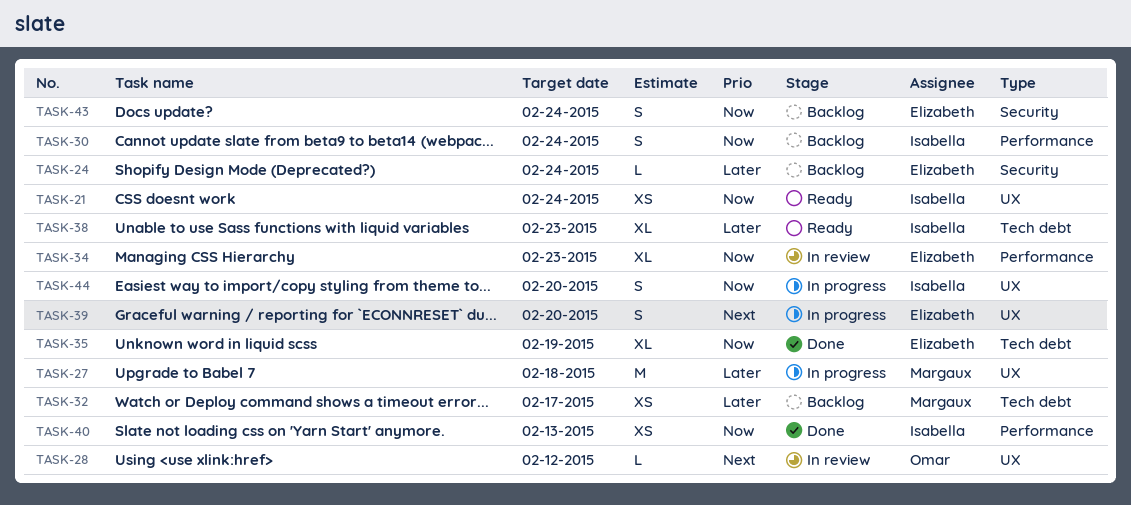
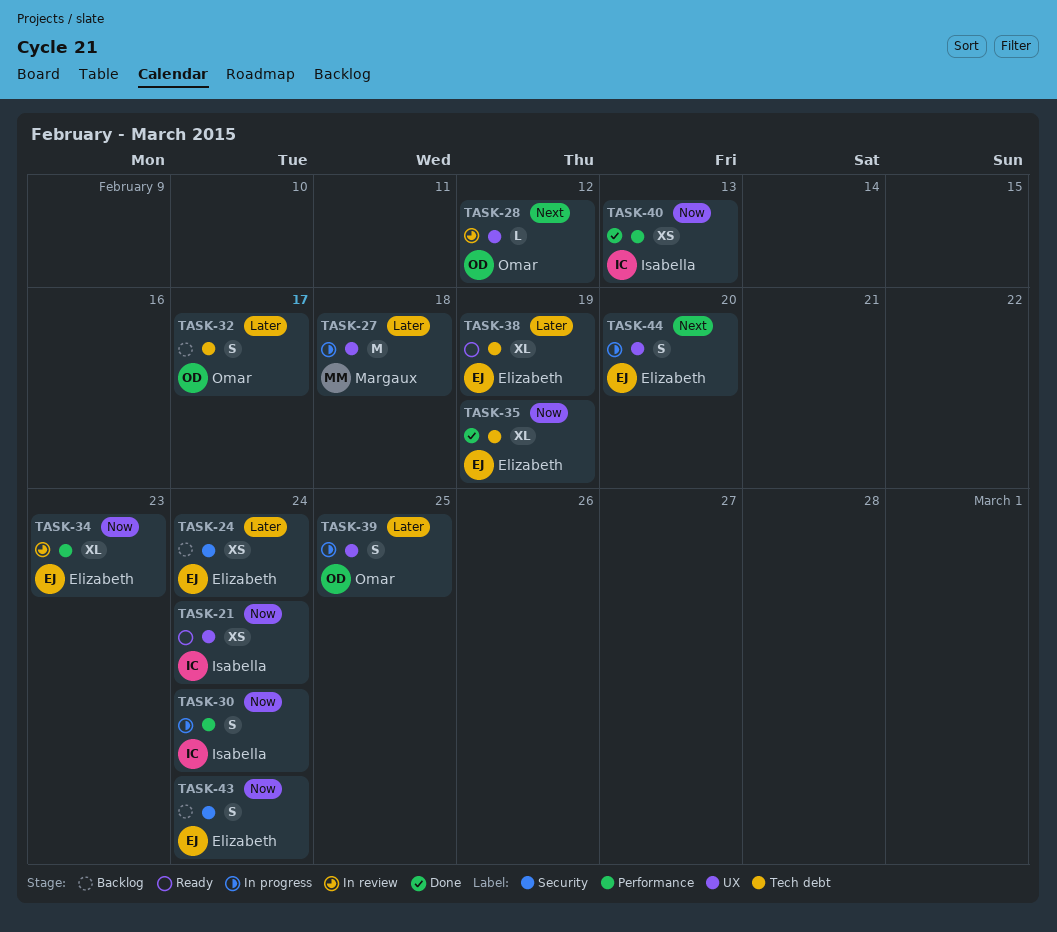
TASK-24, estimate: L -> XS
TASK-30, status: Backlog -> In progress
TASK-32, owner: Margaux -> Omar
TASK-32, estimate: XS -> S
TASK-38, owner: Isabella -> Elizabeth
TASK-38, due: Feb 23 -> Feb 19
TASK-39, owner: Elizabeth -> Omar
TASK-39, priority: Next -> Later
TASK-39, due: Feb 20 -> Feb 25
TASK-44, owner: Isabella -> Elizabeth
TASK-44, priority: Now -> Next

